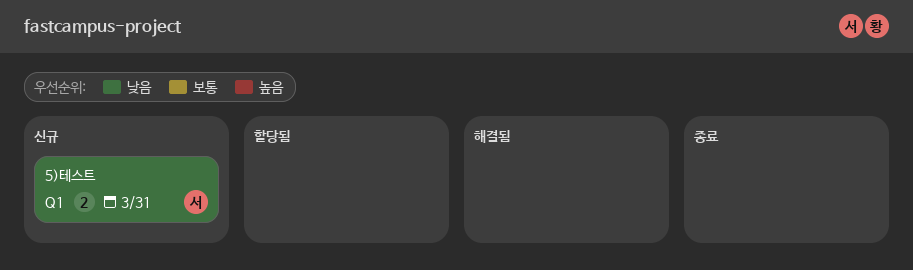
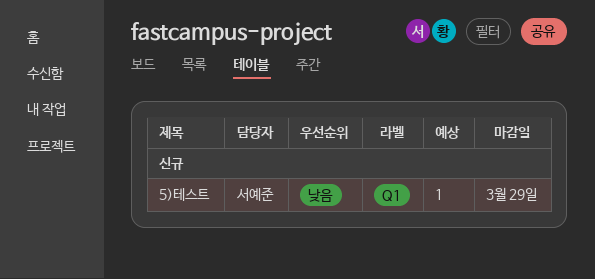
5)테스트, estimate: 2 -> 1
5)테스트, due: Mar 31 -> Mar 29

